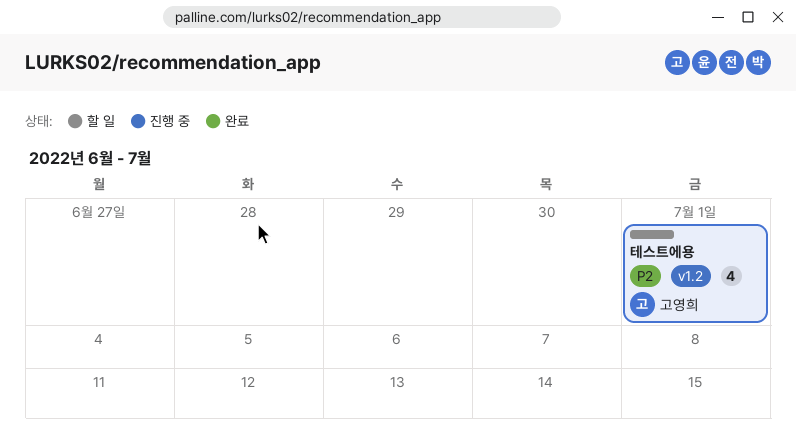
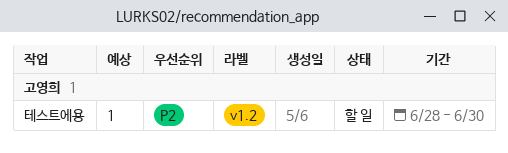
테스트에용, estimate: 4 -> 1
테스트에용, due: Jul 1 -> Jun 30

